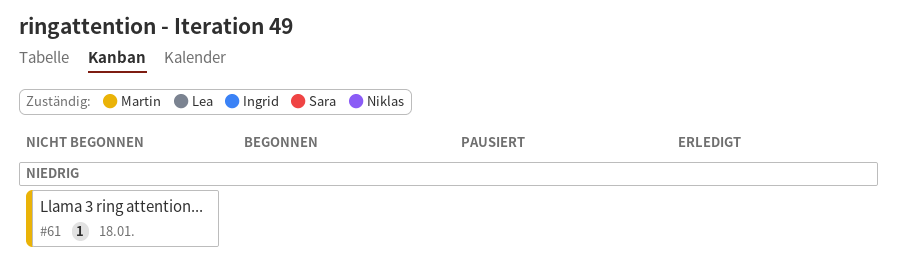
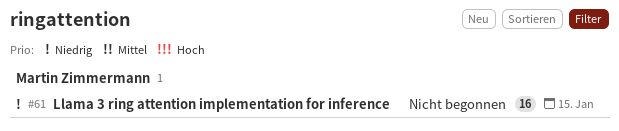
#61, estimate: 1 -> 16
#61, due: Jan 18 -> Jan 15

